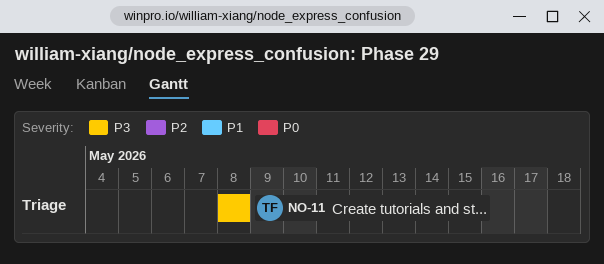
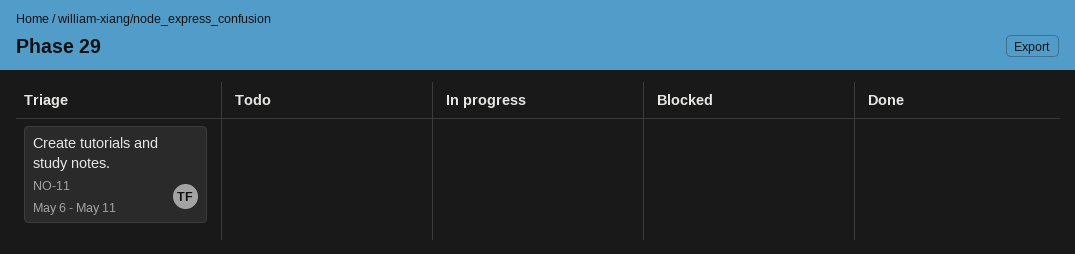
NO-11, start: May 8 -> May 6
NO-11, due: May 8 -> May 11

